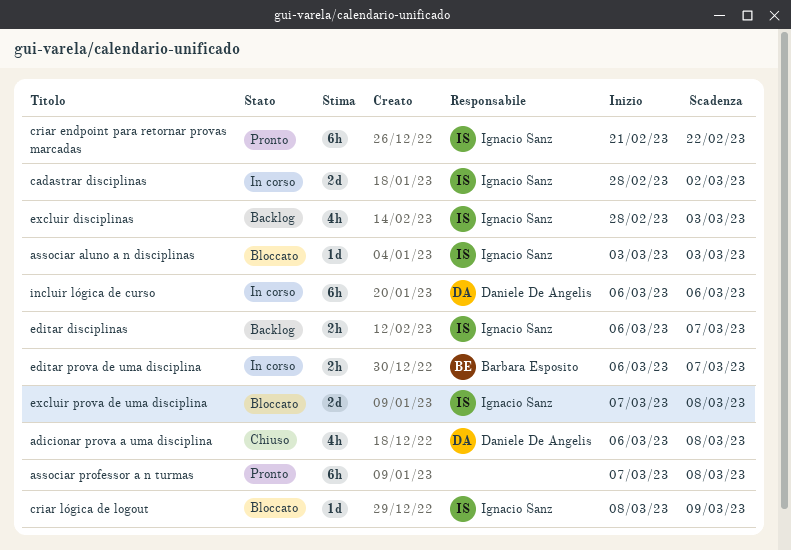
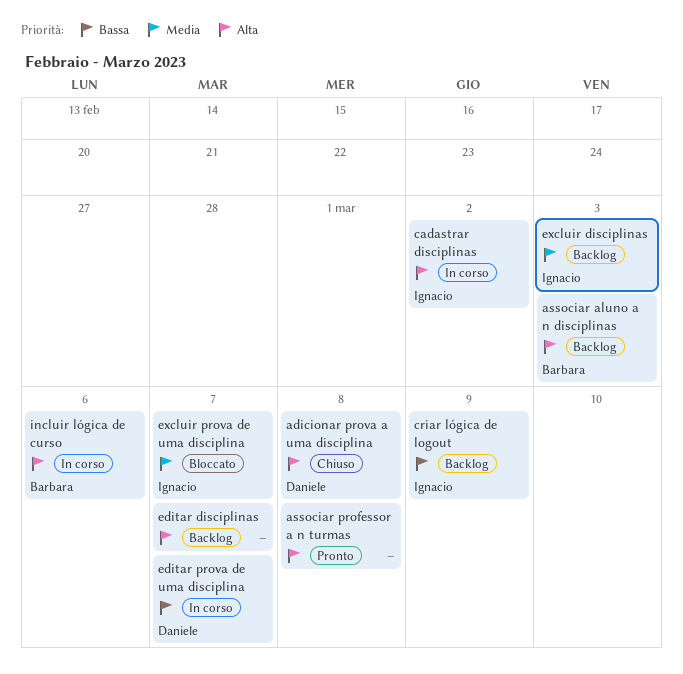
associar aluno a n disciplinas, status: Bloccato -> Backlog
associar aluno a n disciplinas, owner: Ignacio Sanz -> Barbara Esposito
criar endpoint para retornar provas marcadas: present -> none
criar lógica de logout, status: Bloccato -> Backlog
editar disciplinas, owner: Ignacio Sanz -> none
editar prova de uma disciplina, owner: Barbara Esposito -> Daniele De Angelis
excluir prova de uma disciplina, due: Mar 8 -> Mar 7
incluir lógica de curso, owner: Daniele De Angelis -> Barbara Esposito

